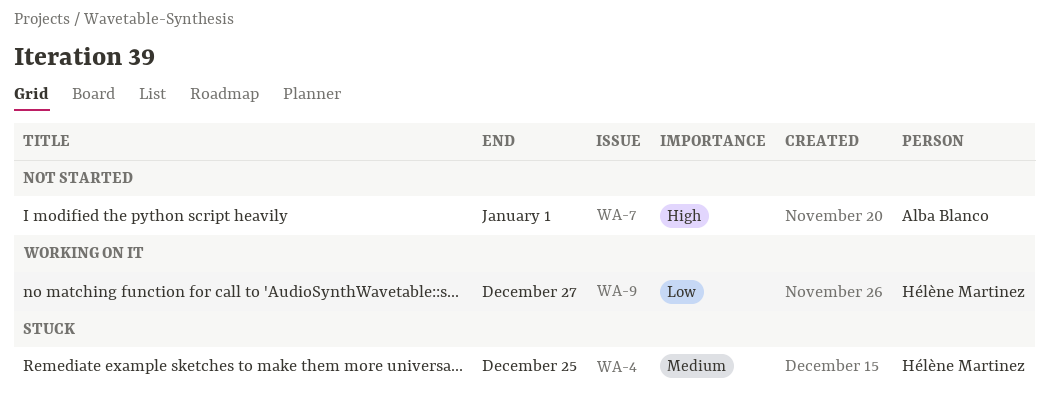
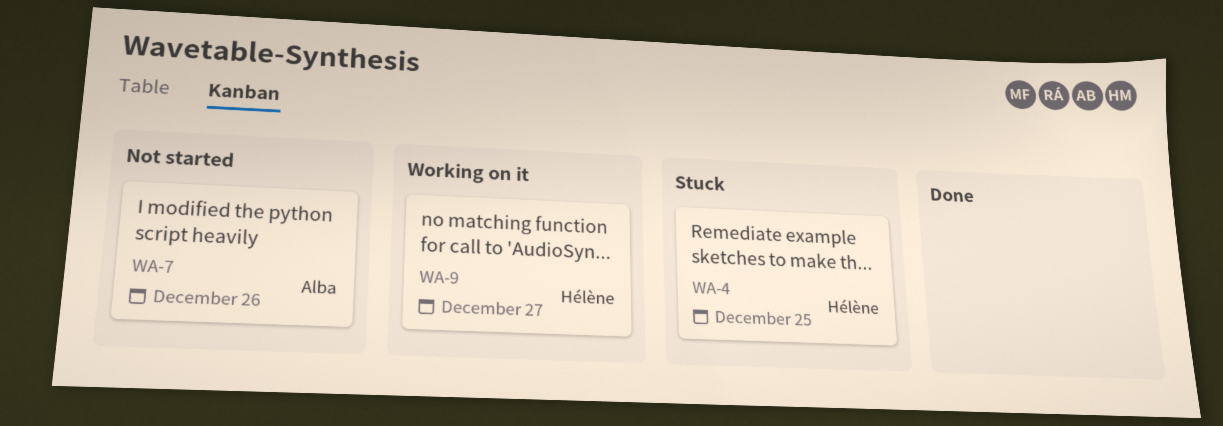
WA-7, due: Jan 1 -> Dec 26

